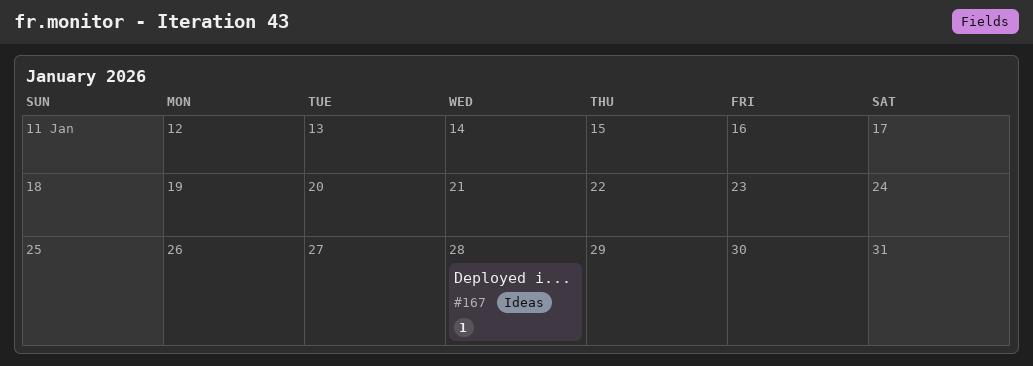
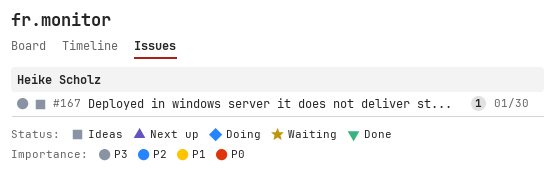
#167, due: Jan 28 -> Jan 30

